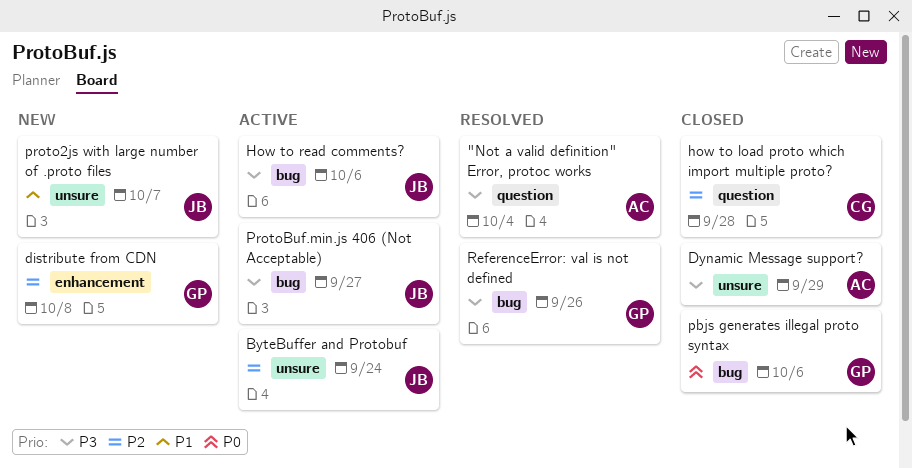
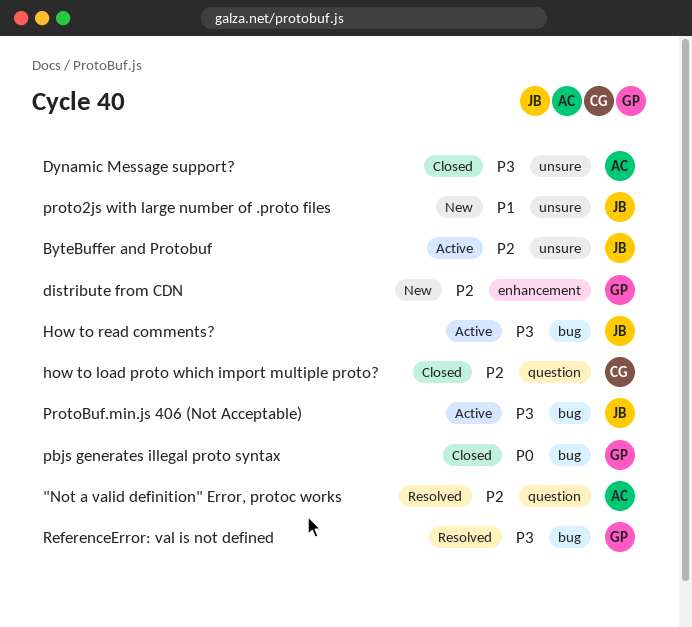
"Not a valid definition" Error, protoc works, priority: P3 -> P2

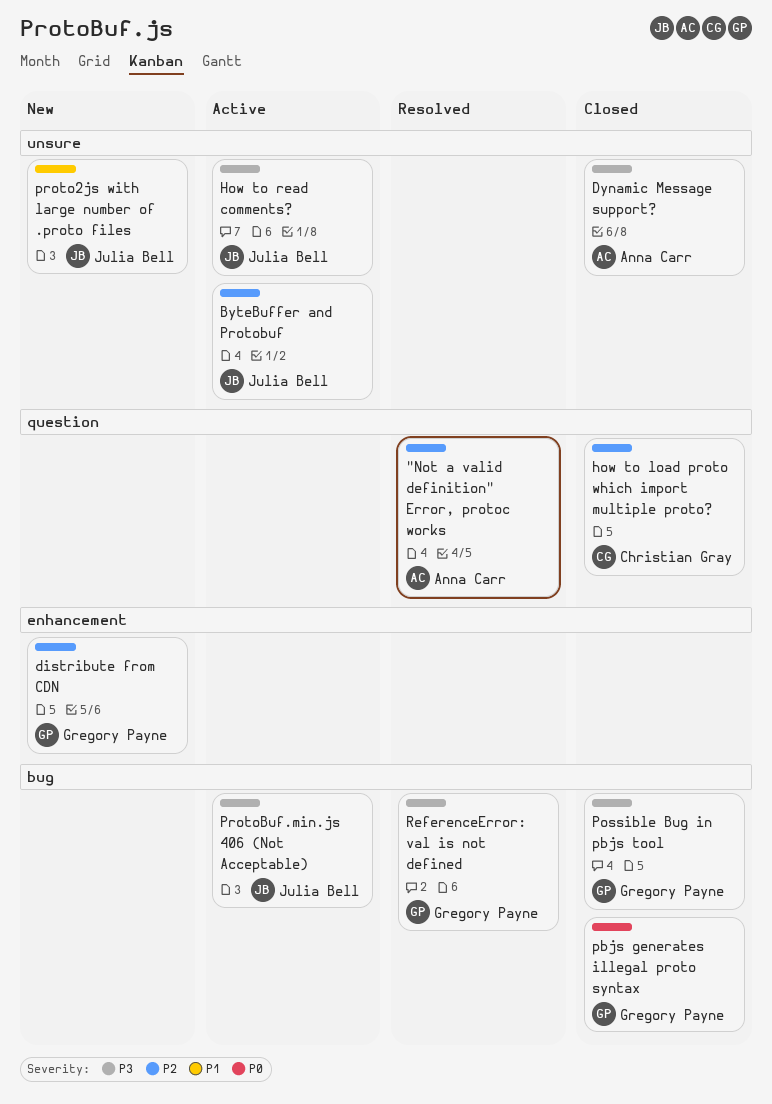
How to read comments?, label: bug -> unsure
Possible Bug in pbjs tool: none -> present

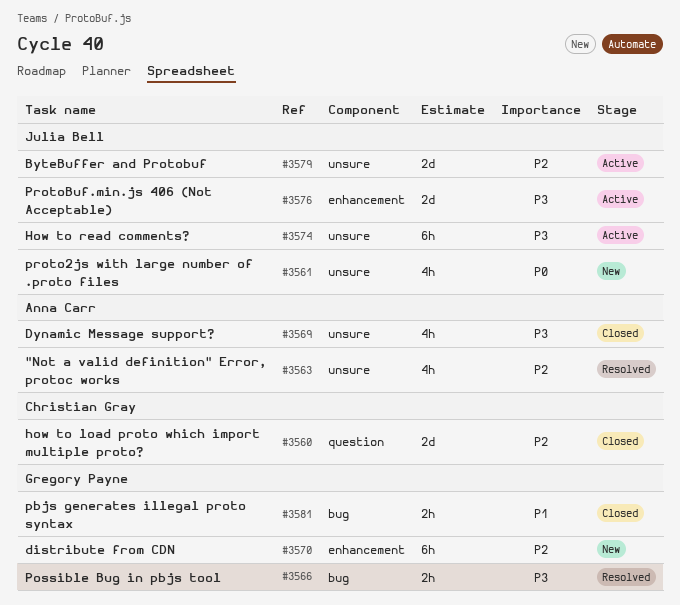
"Not a valid definition" Error, protoc works, label: question -> unsure
pbjs generates illegal proto syntax, priority: P0 -> P1
Possible Bug in pbjs tool, status: Closed -> Resolved
proto2js with large number of .proto files, priority: P1 -> P0
ProtoBuf.min.js 406 (Not Acceptable), label: bug -> enhancement
ReferenceError: val is not defined: present -> none

